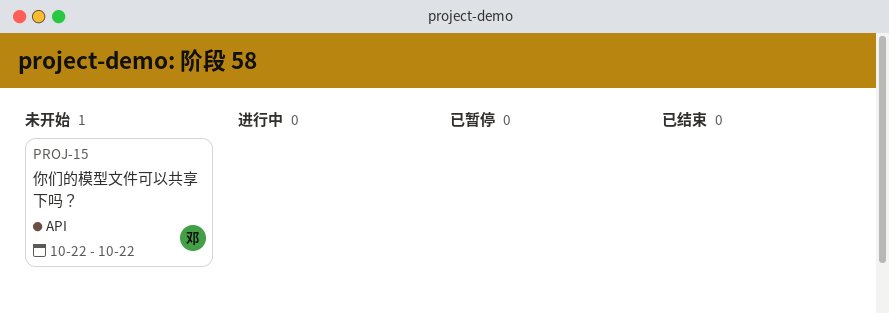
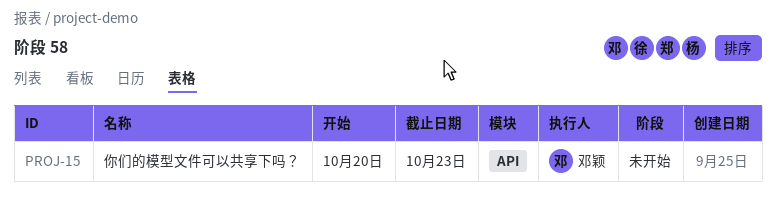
PROJ-15, start: Oct 22 -> Oct 20
PROJ-15, due: Oct 22 -> Oct 23

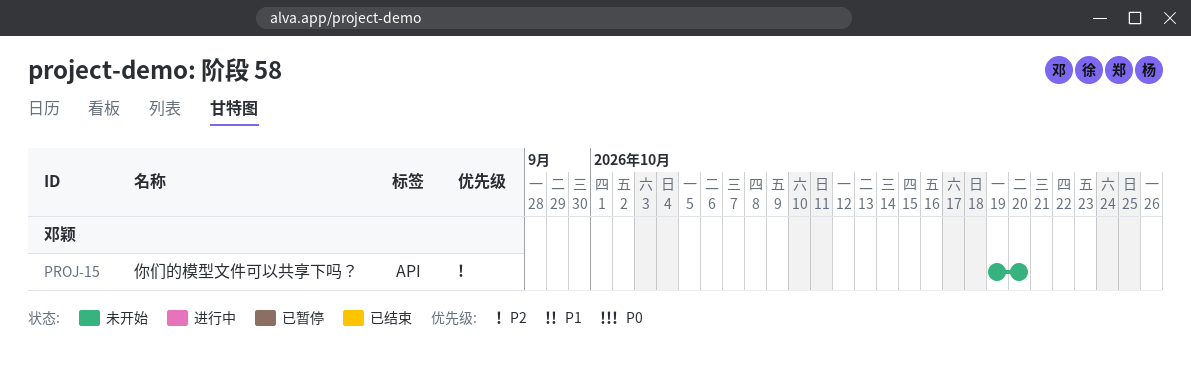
PROJ-15, start: Oct 20 -> Oct 19
PROJ-15, due: Oct 23 -> Oct 20

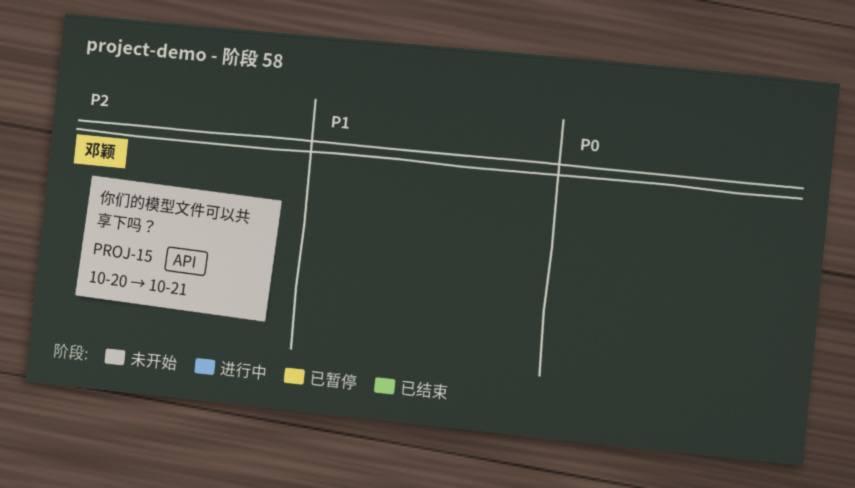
PROJ-15, start: Oct 19 -> Oct 20
PROJ-15, due: Oct 20 -> Oct 21

